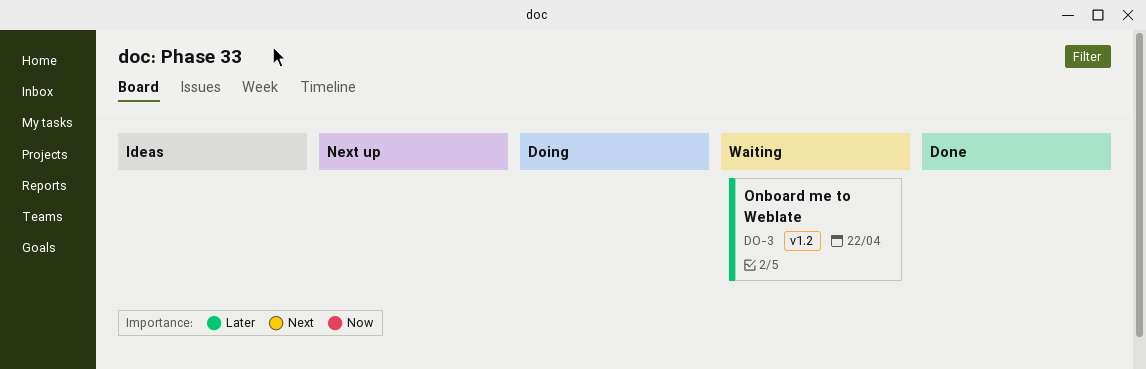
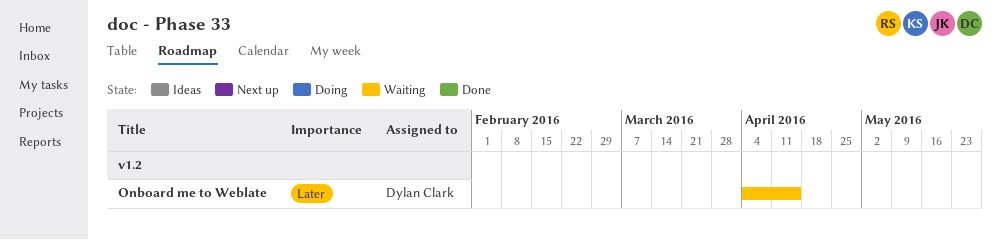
Onboard me to Weblate, due: Apr 22 -> Apr 15

